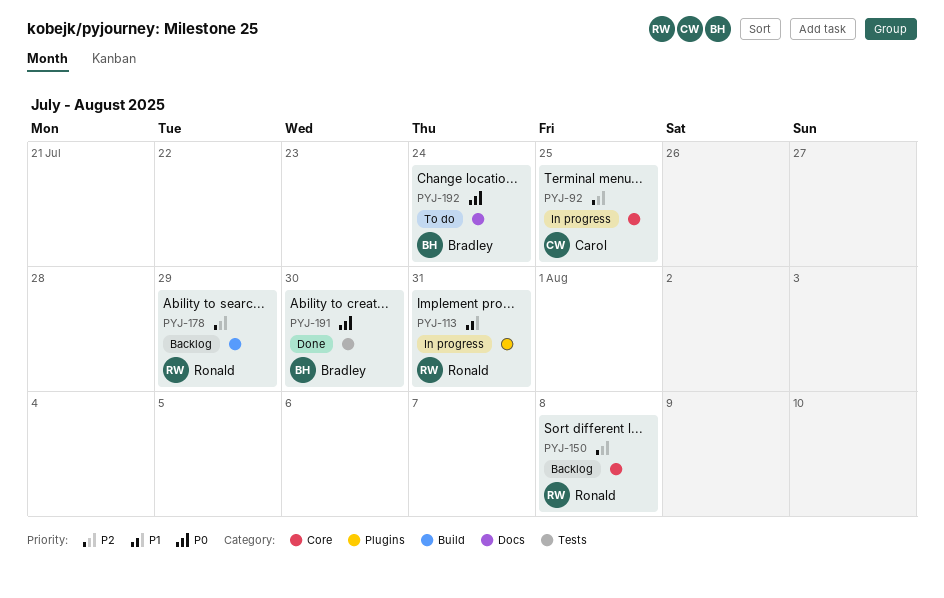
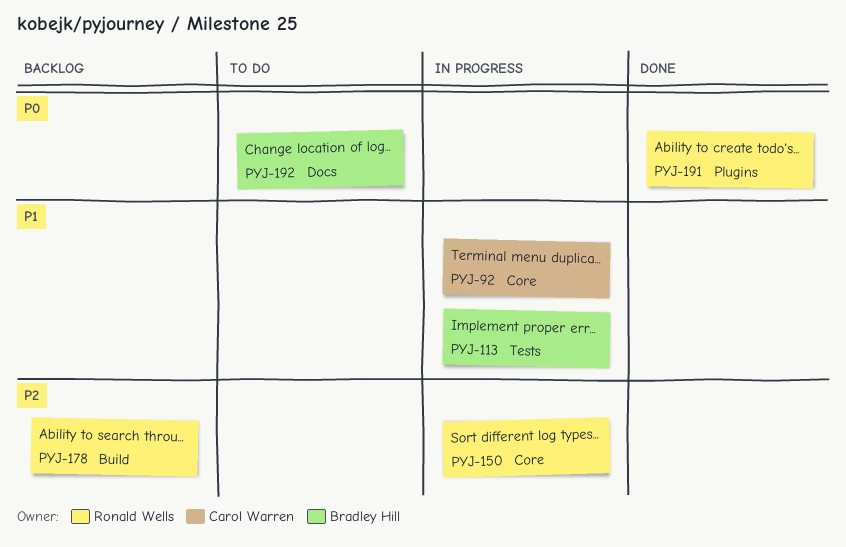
PYJ-92, priority: P2 -> P1
PYJ-113, owner: Ronald Wells -> Bradley Hill
PYJ-113, label: Plugins -> Tests
PYJ-150, status: Backlog -> In progress
PYJ-191, owner: Bradley Hill -> Ronald Wells
PYJ-191, label: Tests -> Plugins

